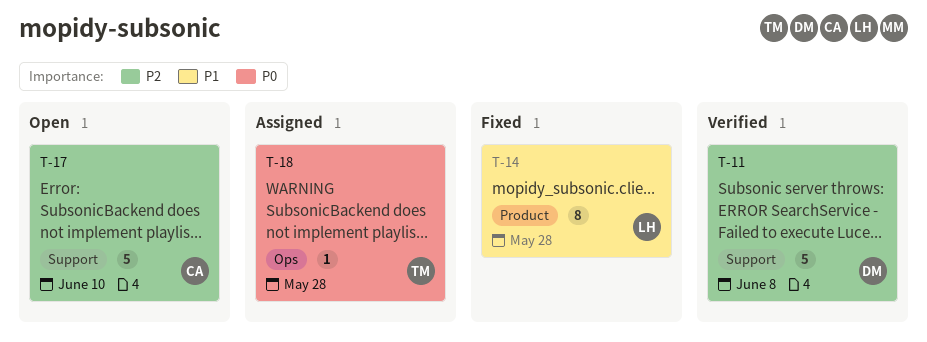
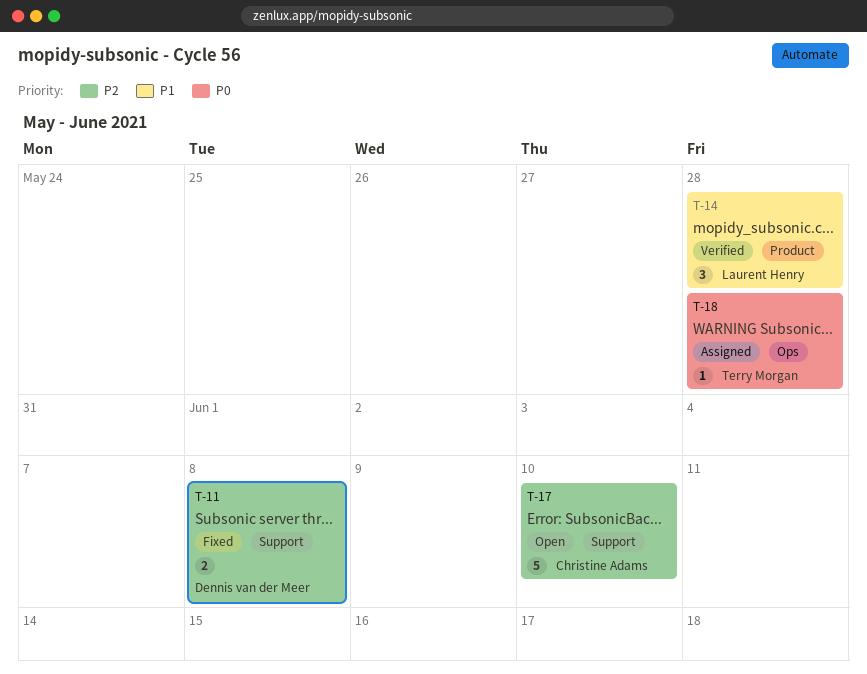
T-11, status: Verified -> Fixed
T-11, estimate: 5 -> 2
T-14, status: Fixed -> Verified
T-14, estimate: 8 -> 3

